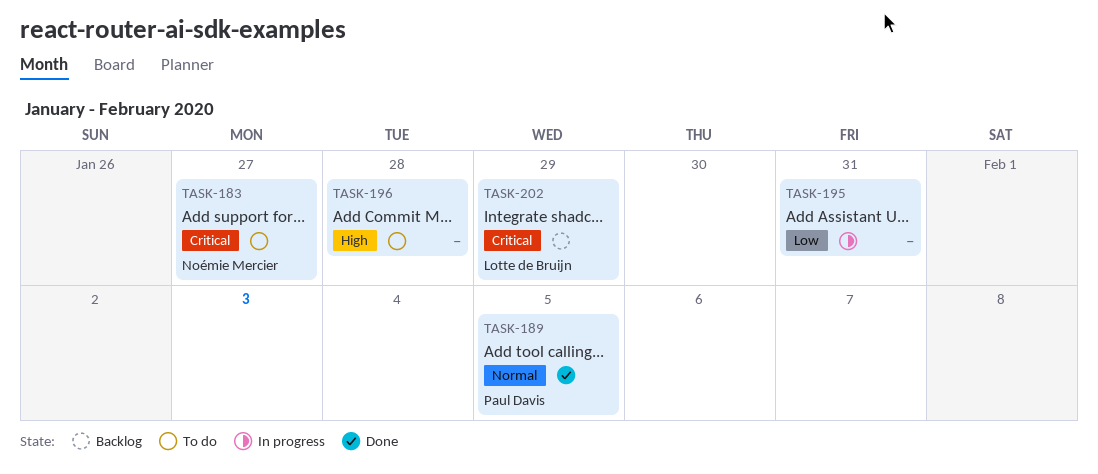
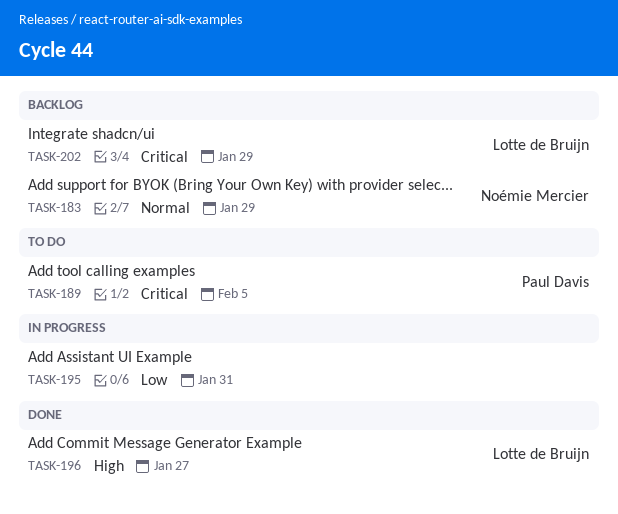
TASK-183, status: To do -> Backlog
TASK-183, priority: Critical -> Normal
TASK-183, due: Jan 27 -> Jan 29
TASK-189, status: Done -> To do
TASK-189, priority: Normal -> Critical
TASK-196, status: To do -> Done
TASK-196, owner: none -> Lotte de Bruijn
TASK-196, due: Jan 28 -> Jan 27

